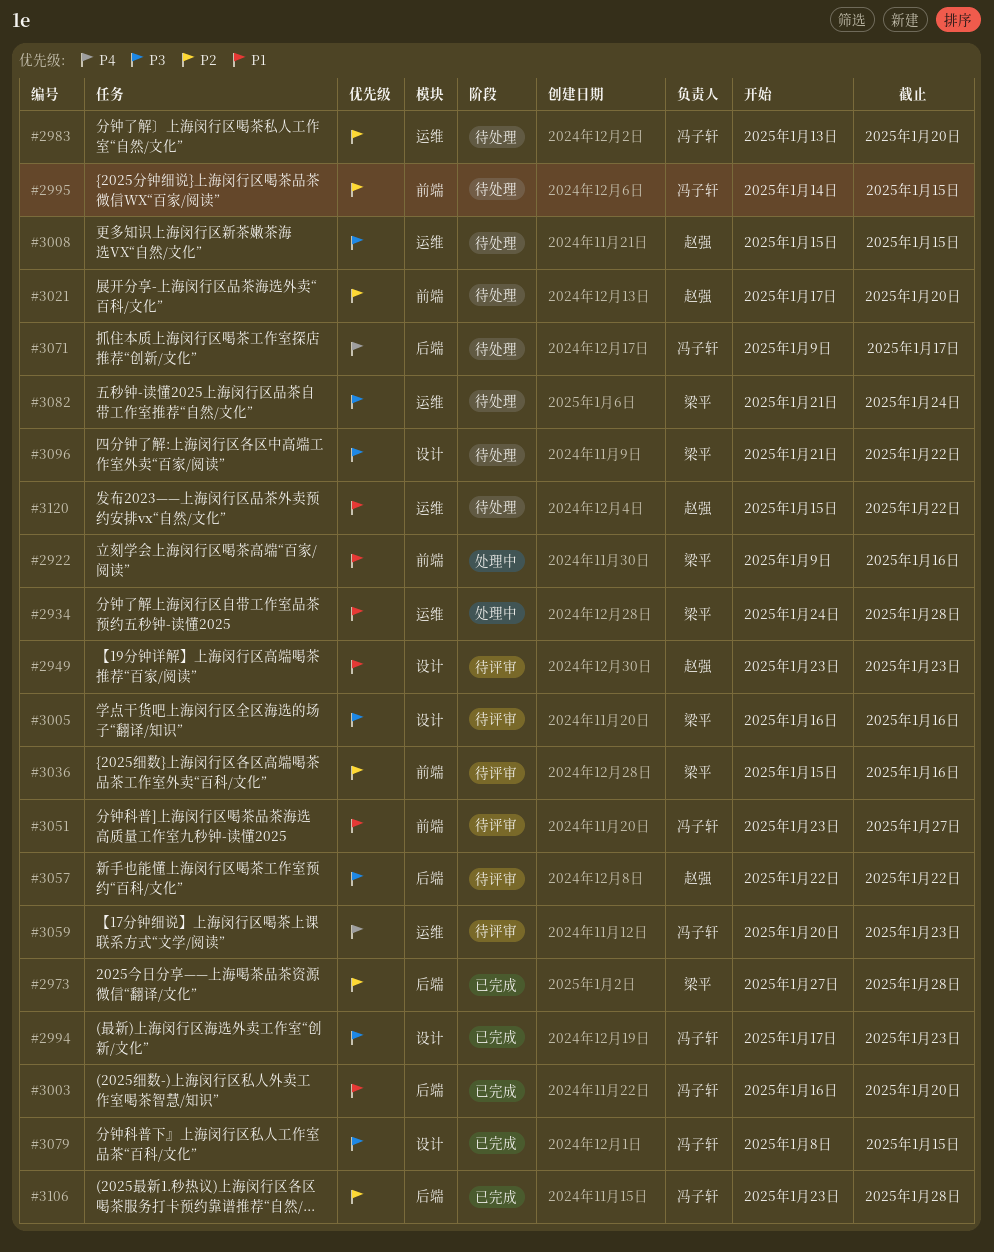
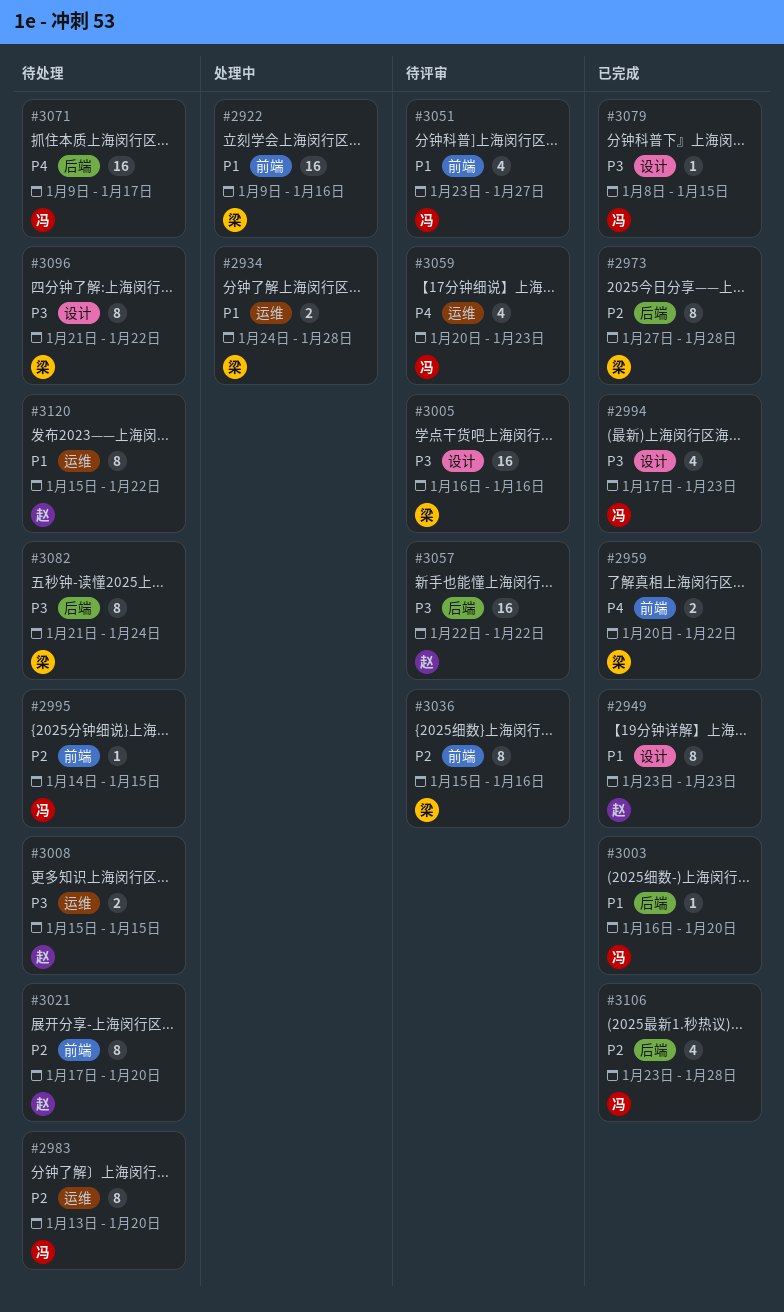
#2949, status: 待评审 -> 已完成
#2959: none -> present
#3082, label: 运维 -> 后端

